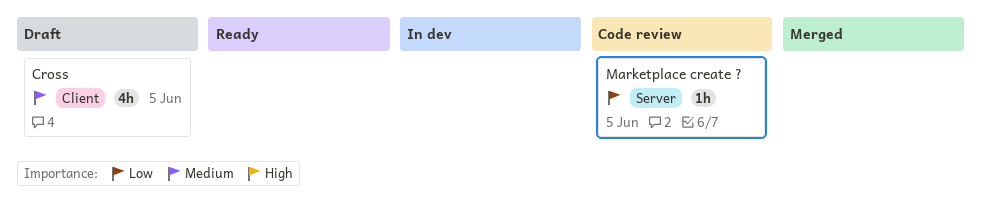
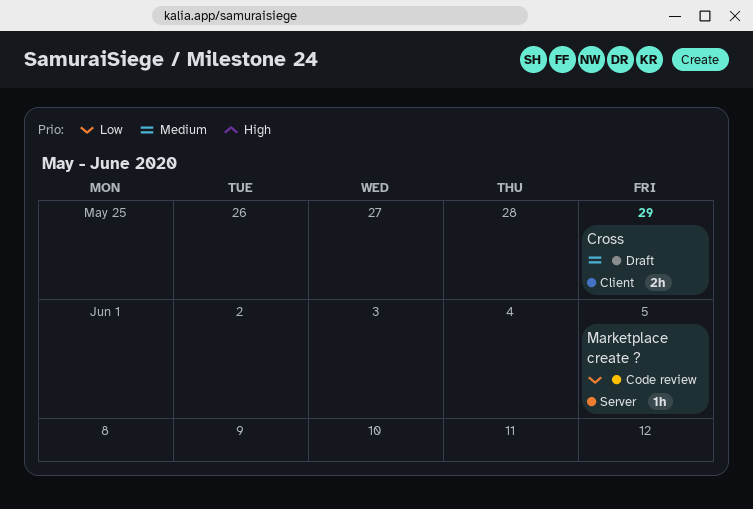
Cross, estimate: 4h -> 2h
Cross, due: Jun 5 -> May 29

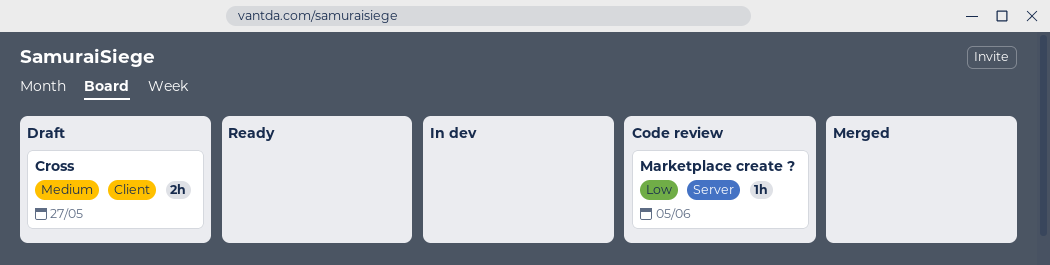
Cross, due: May 29 -> May 27

